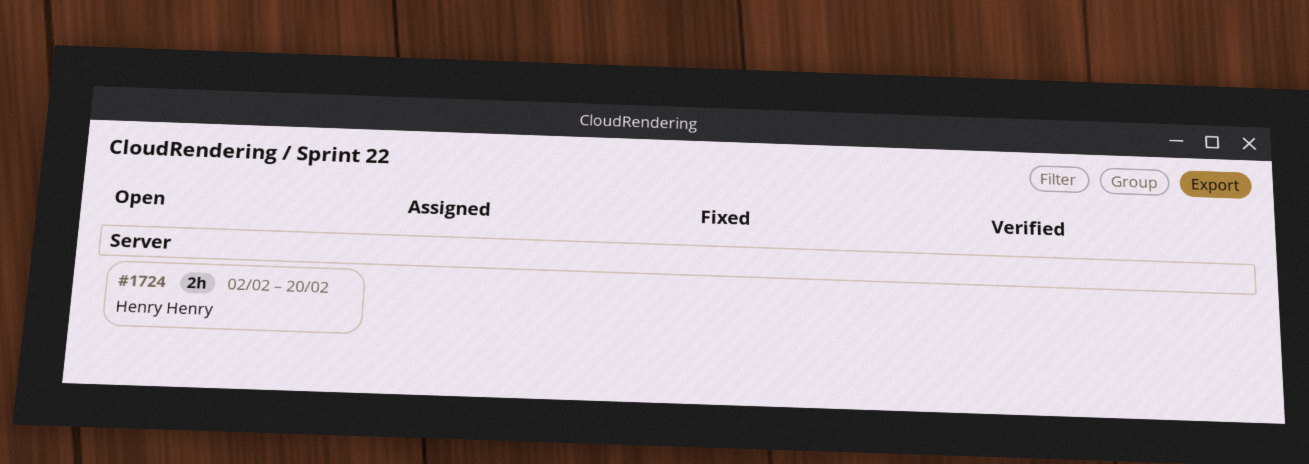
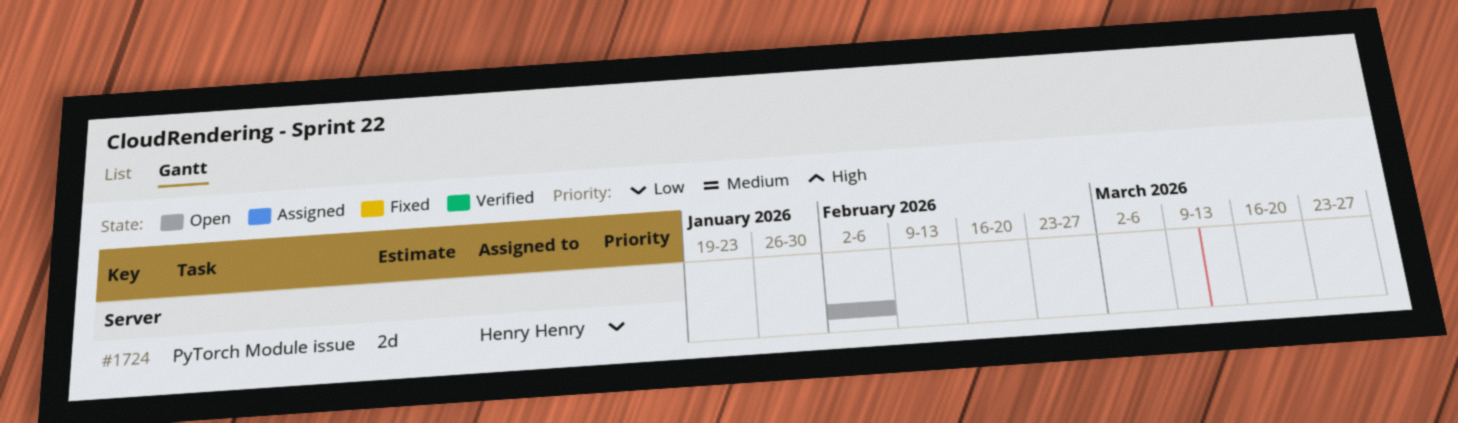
#1724, estimate: 2h -> 2d
#1724, due: Feb 20 -> Feb 6

